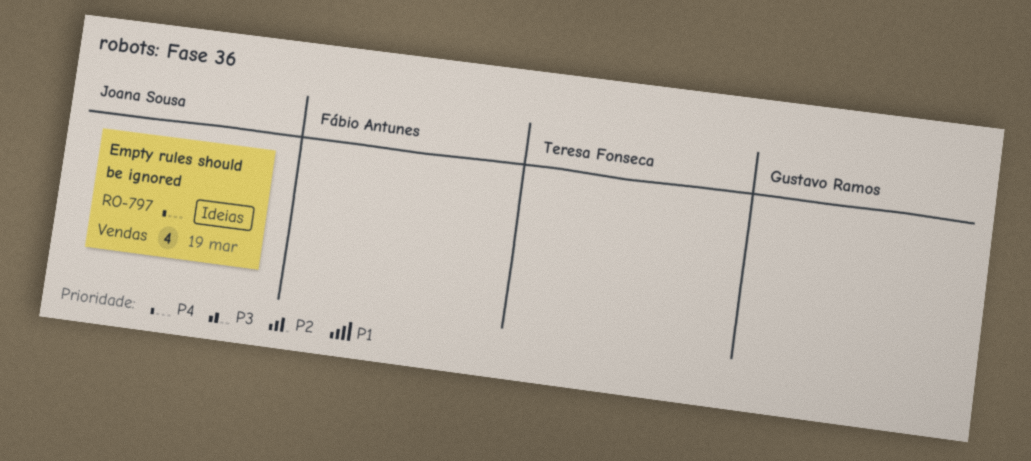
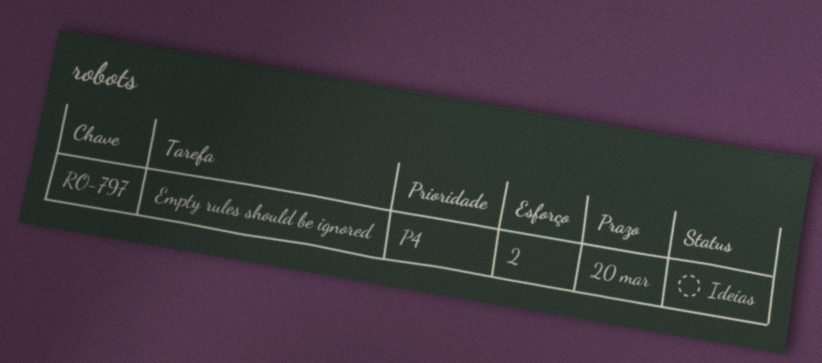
RO-797, estimate: 4 -> 2
RO-797, due: Mar 19 -> Mar 20

